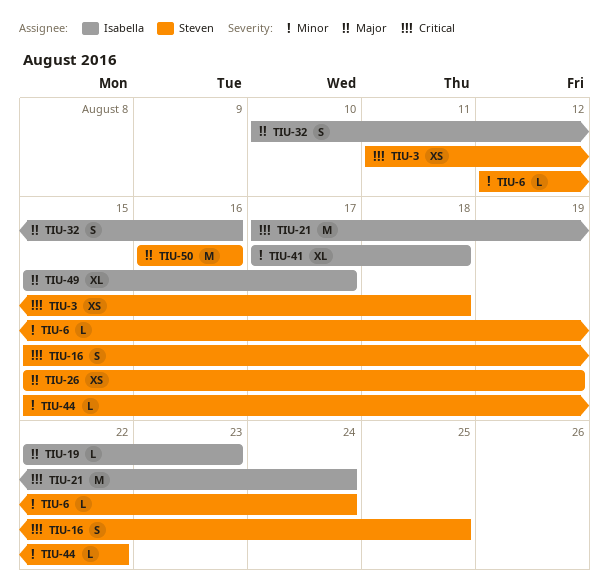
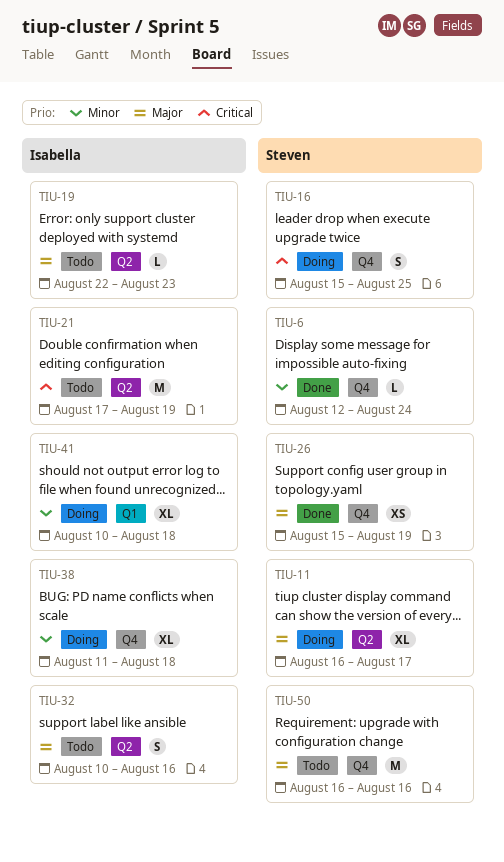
TIU-3: present -> none
TIU-11: none -> present
TIU-21, due: Aug 24 -> Aug 19
TIU-38: none -> present
TIU-41, start: Aug 17 -> Aug 10
TIU-44: present -> none
TIU-49: present -> none

